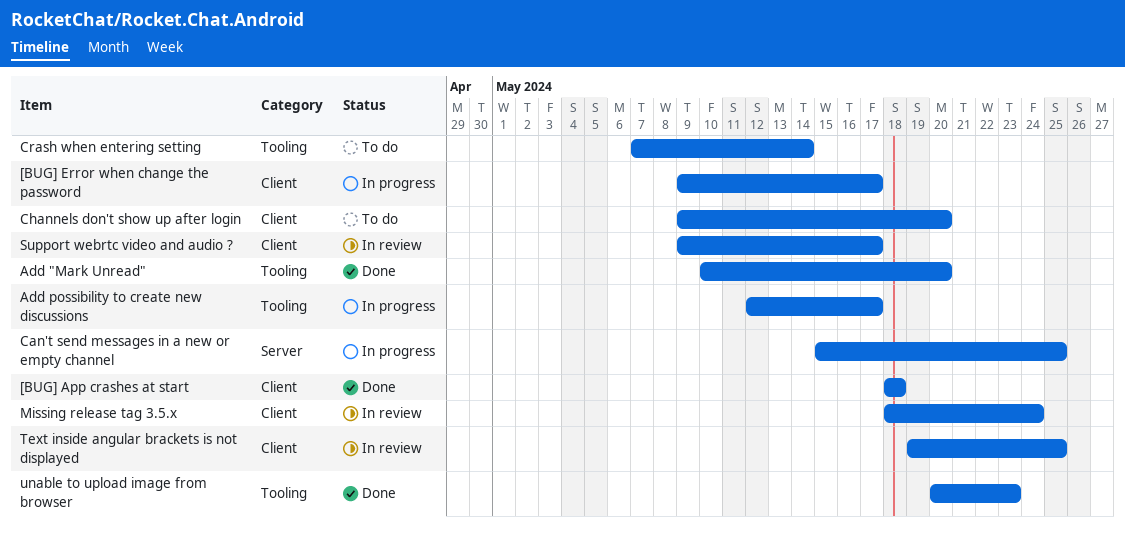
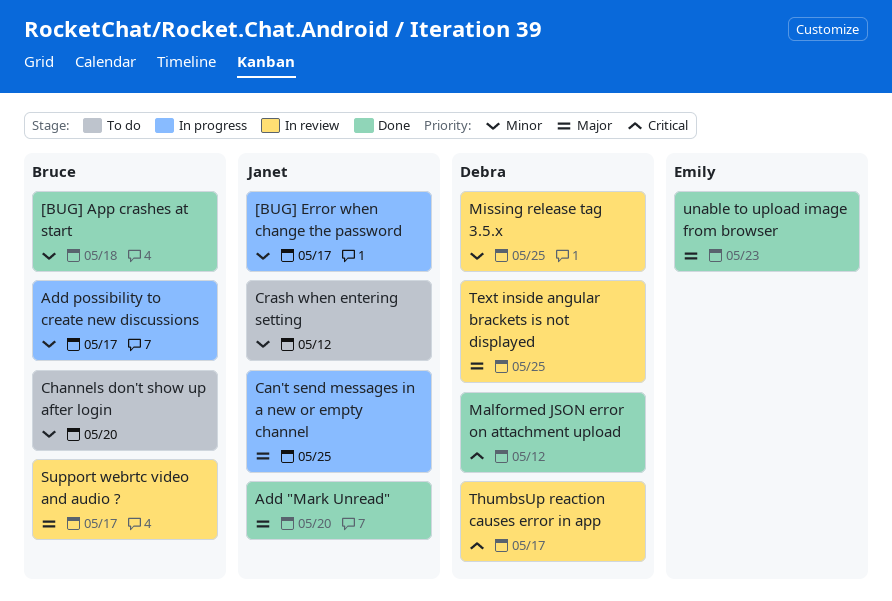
Crash when entering setting, due: May 14 -> May 12
Malformed JSON error on attachment upload: none -> present
Missing release tag 3.5.x, due: May 24 -> May 25
ThumbsUp reaction causes error in app: none -> present

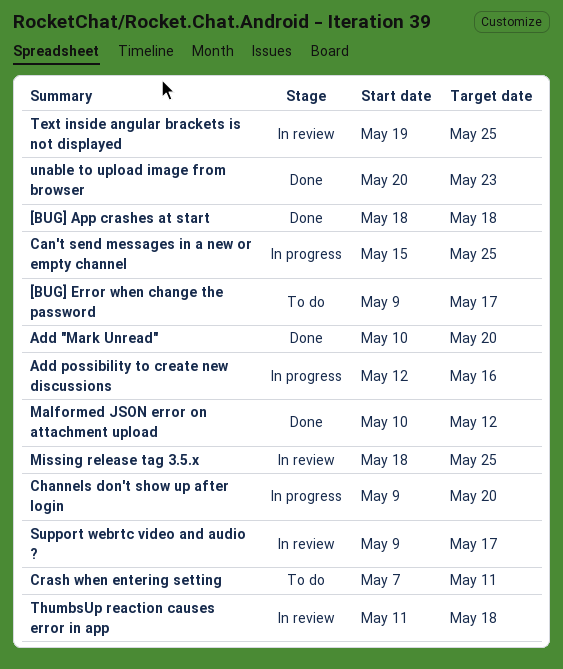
[BUG] Error when change the password, status: In progress -> To do
Add possibility to create new discussions, due: May 17 -> May 16
Channels don't show up after login, status: To do -> In progress
Crash when entering setting, due: May 12 -> May 11
ThumbsUp reaction causes error in app, due: May 17 -> May 18

